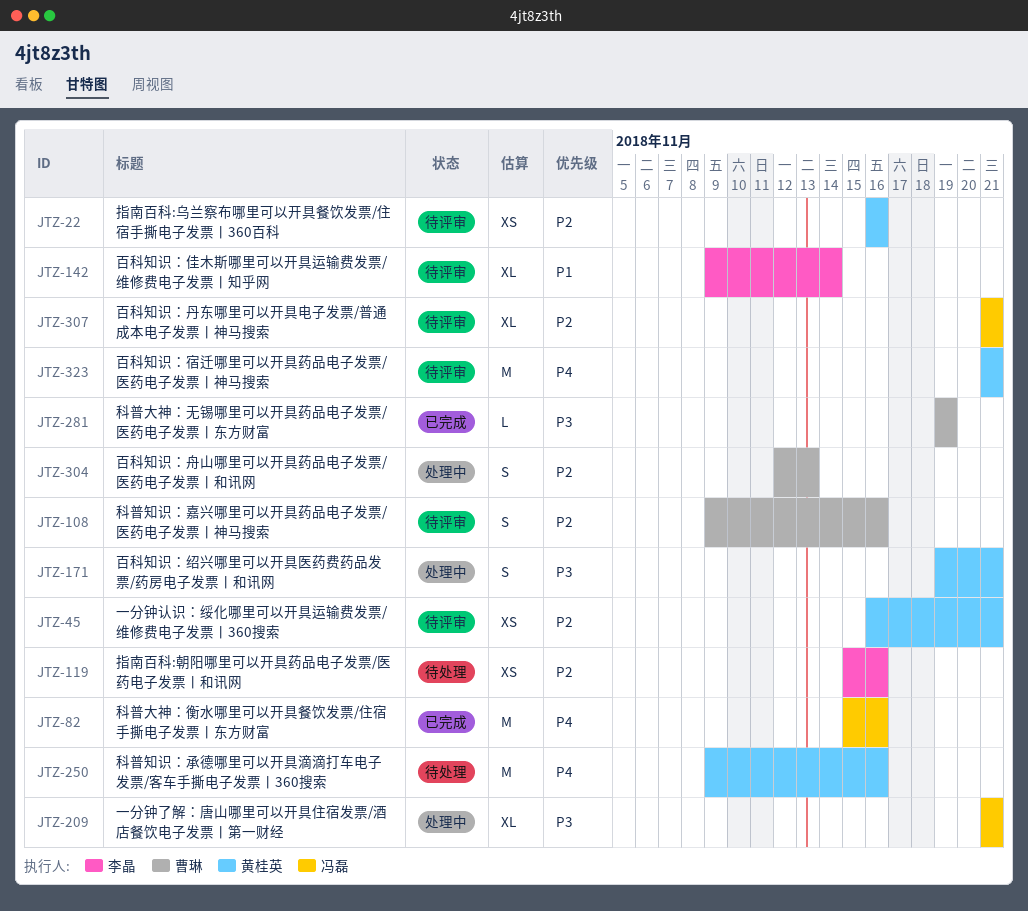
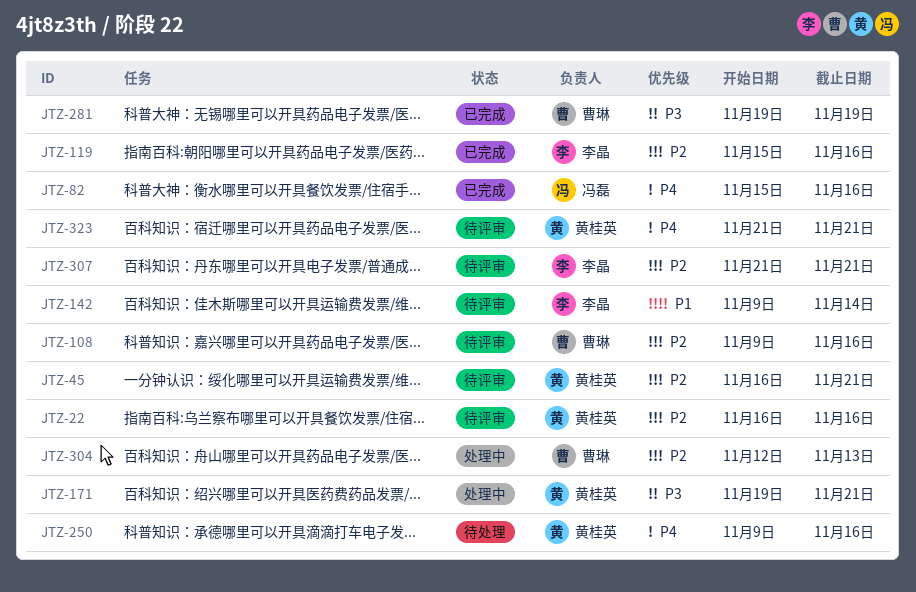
JTZ-119, status: 待处理 -> 已完成
JTZ-209: present -> none
JTZ-307, owner: 冯磊 -> 李晶

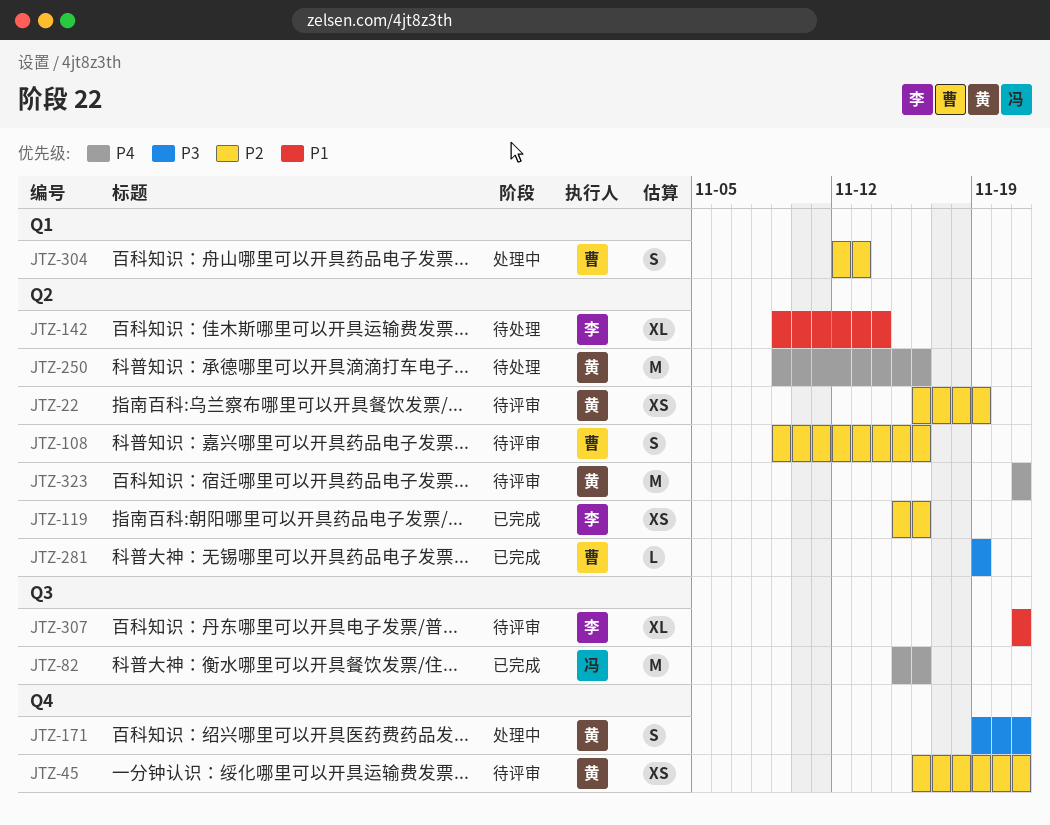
JTZ-22, due: Nov 16 -> Nov 19
JTZ-142, status: 待评审 -> 待处理
JTZ-307, priority: P2 -> P1

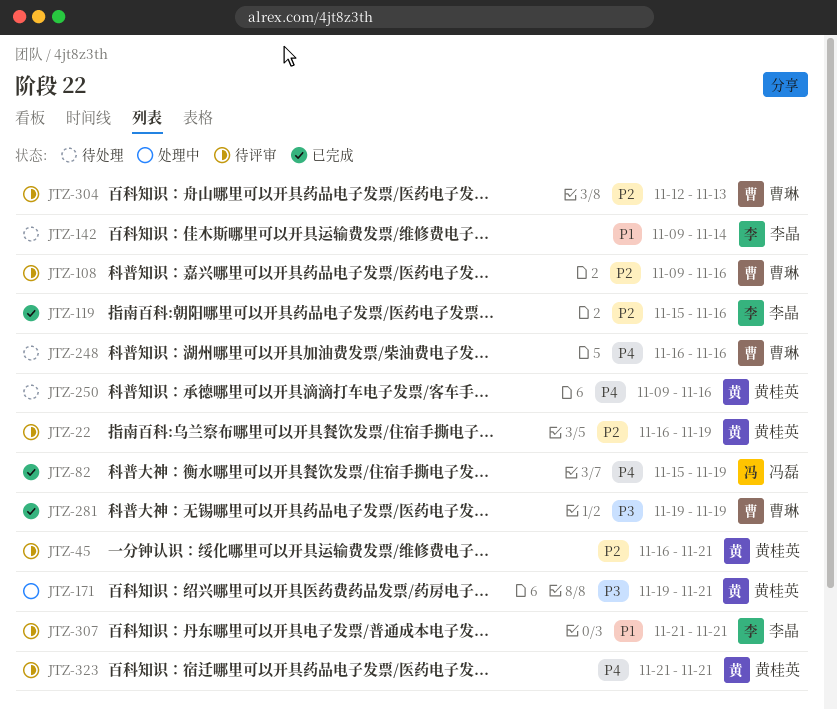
JTZ-82, due: Nov 16 -> Nov 19
JTZ-248: none -> present
JTZ-304, status: 处理中 -> 待评审

